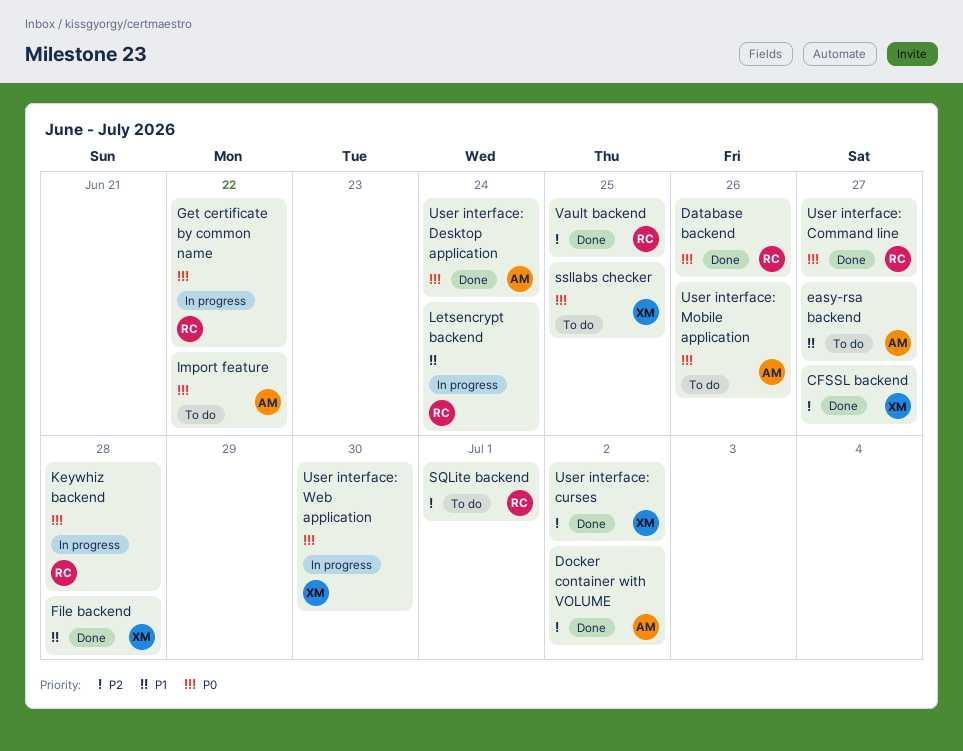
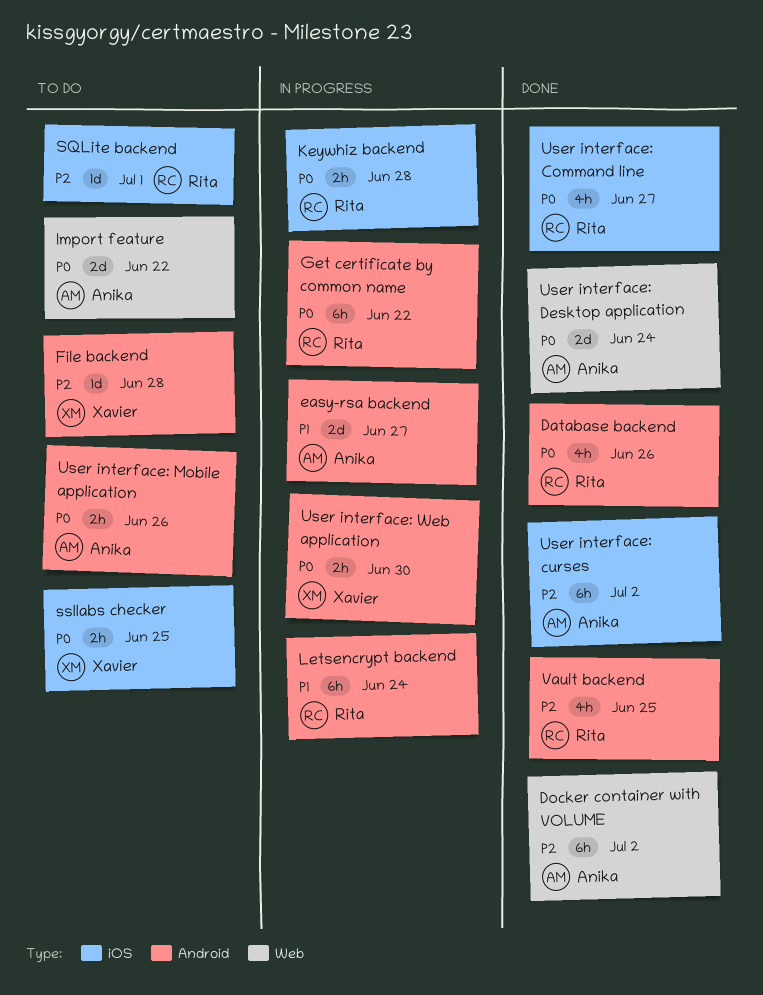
CFSSL backend: present -> none
easy-rsa backend, status: To do -> In progress
File backend, status: Done -> To do
File backend, priority: P1 -> P2
User interface: curses, owner: Xavier -> Anika

